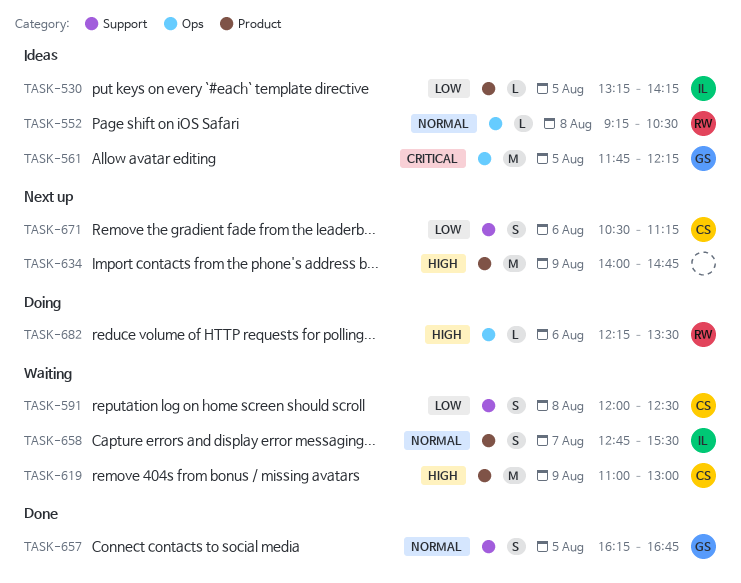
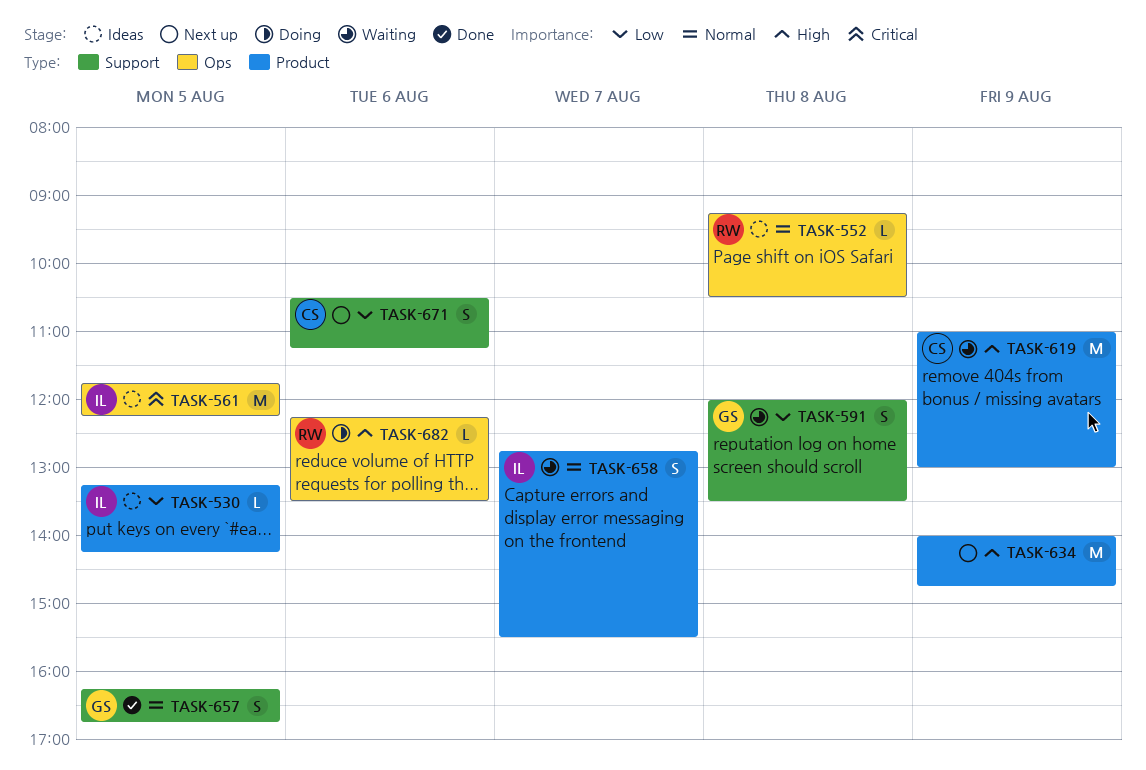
TASK-561, owner: GS -> IL
TASK-591, owner: CS -> GS
TASK-591, ends: 12:30 -> 13:30

